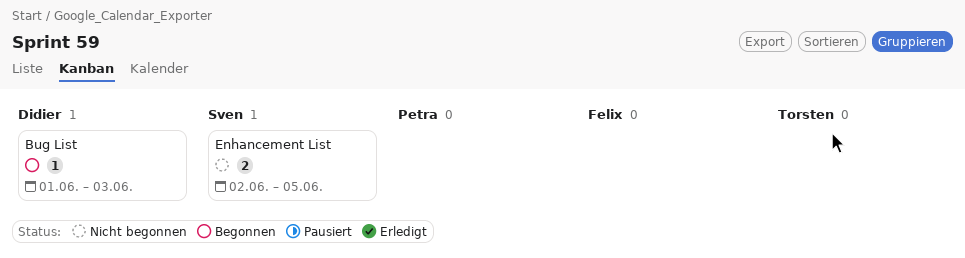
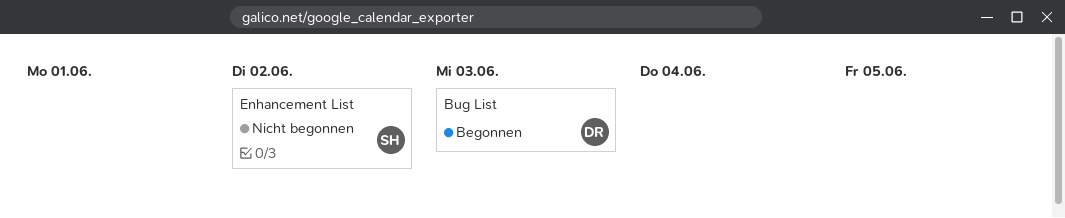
Enhancement List, due: Jun 5 -> Jun 2

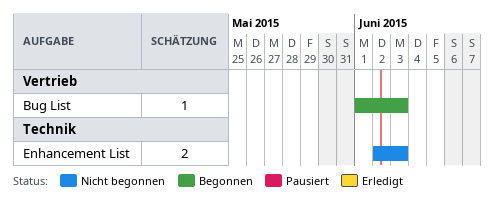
Enhancement List, due: Jun 2 -> Jun 3

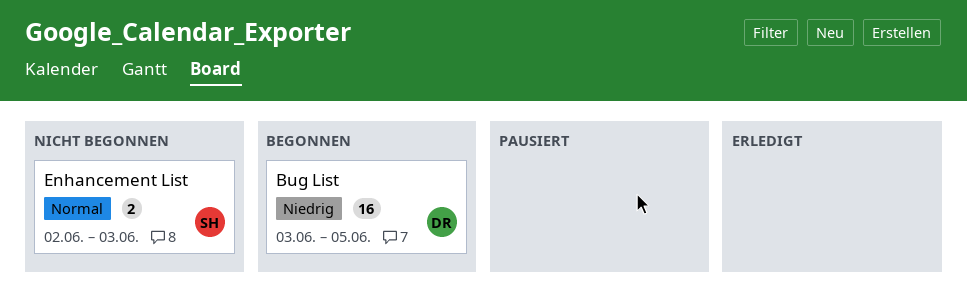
Bug List, estimate: 1 -> 16
Bug List, start: Jun 1 -> Jun 3
Bug List, due: Jun 3 -> Jun 5

